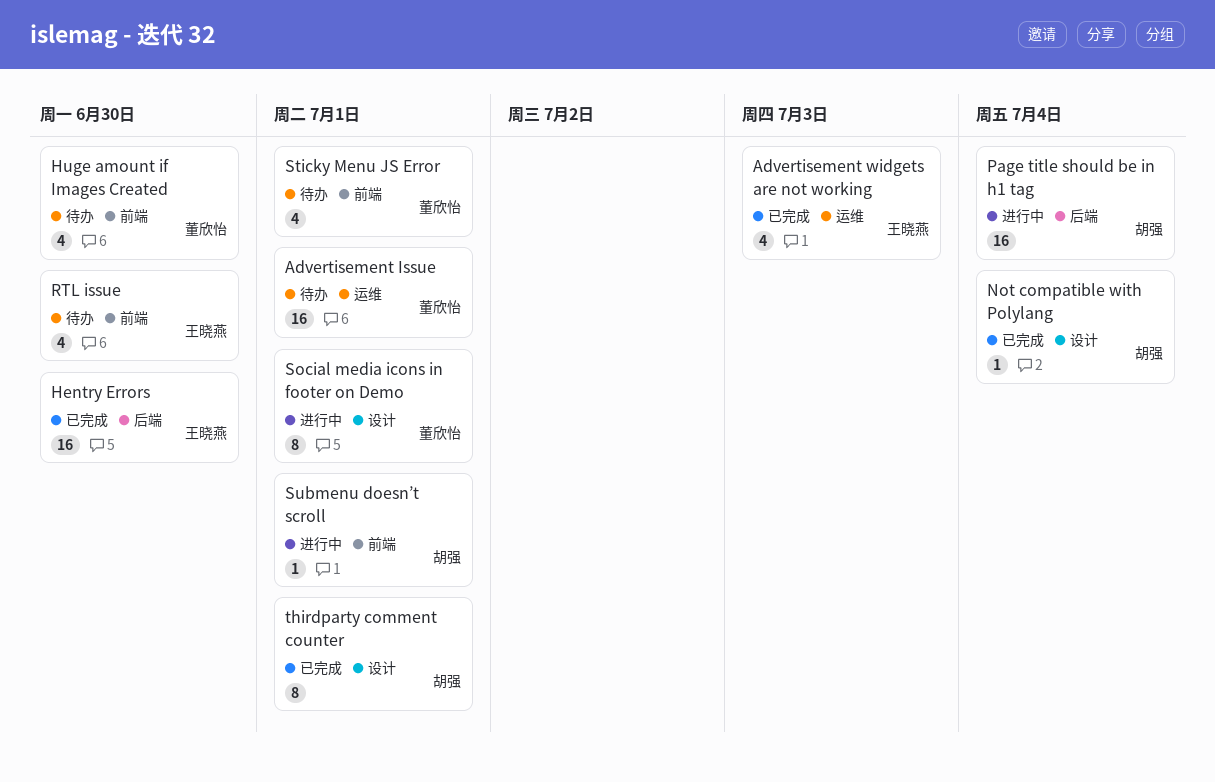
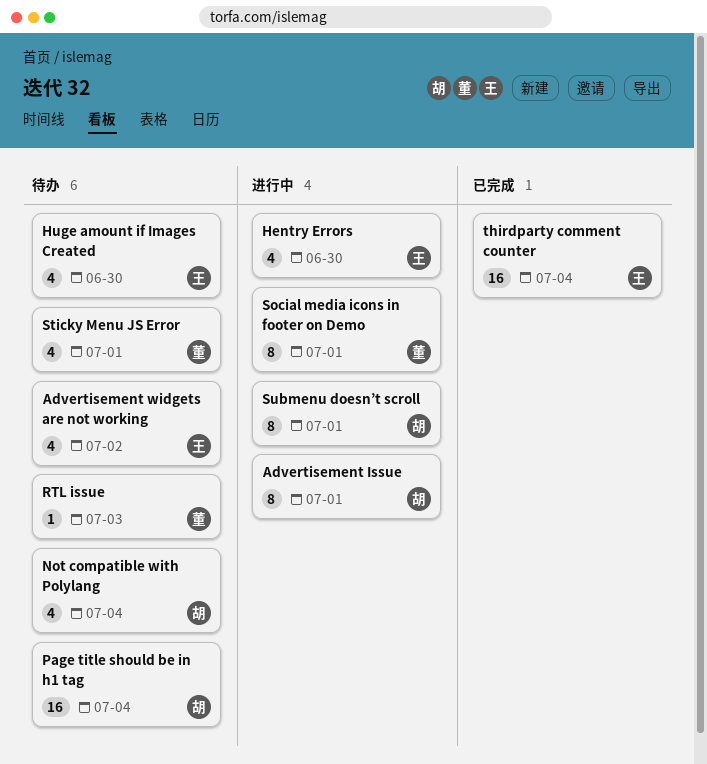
Advertisement Issue, status: 待办 -> 进行中
Advertisement Issue, owner: 董欣怡 -> 胡强
Advertisement Issue, estimate: 16 -> 8
Advertisement widgets are not working, status: 已完成 -> 待办
Advertisement widgets are not working, due: Jul 3 -> Jul 2
Hentry Errors, status: 已完成 -> 进行中
Hentry Errors, estimate: 16 -> 4
Huge amount if Images Created, owner: 董欣怡 -> 王晓燕
Not compatible with Polylang, status: 已完成 -> 待办
Not compatible with Polylang, estimate: 1 -> 4
Page title should be in h1 tag, status: 进行中 -> 待办
RTL issue, owner: 王晓燕 -> 董欣怡
RTL issue, estimate: 4 -> 1
RTL issue, due: Jun 30 -> Jul 3
Submenu doesn’t scroll, estimate: 1 -> 8
thirdparty comment counter, owner: 胡强 -> 王晓燕
thirdparty comment counter, estimate: 8 -> 16
thirdparty comment counter, due: Jul 1 -> Jul 4

